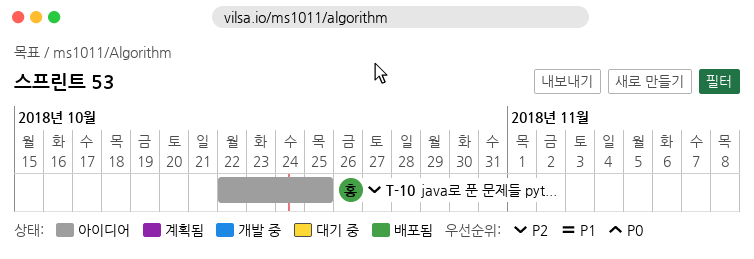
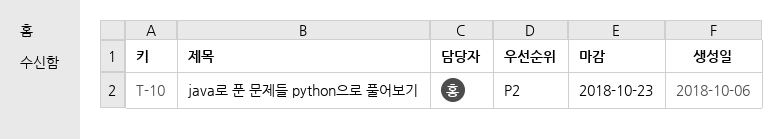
T-10, due: Oct 25 -> Oct 23

